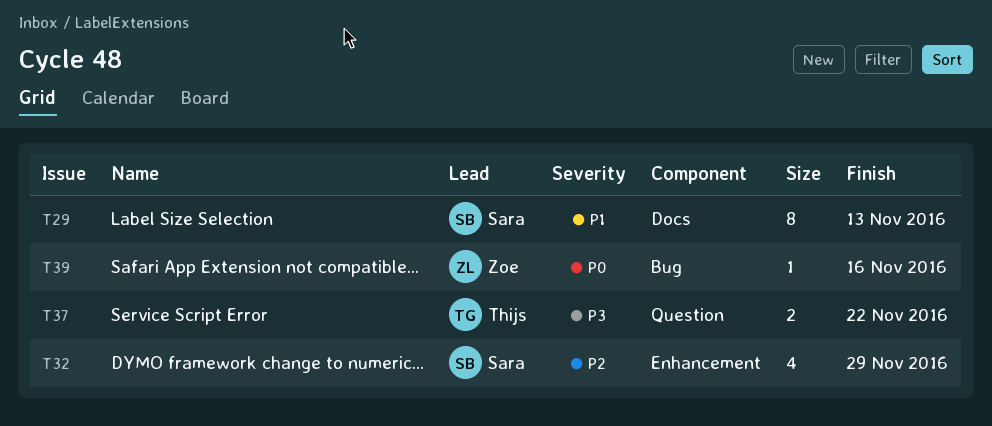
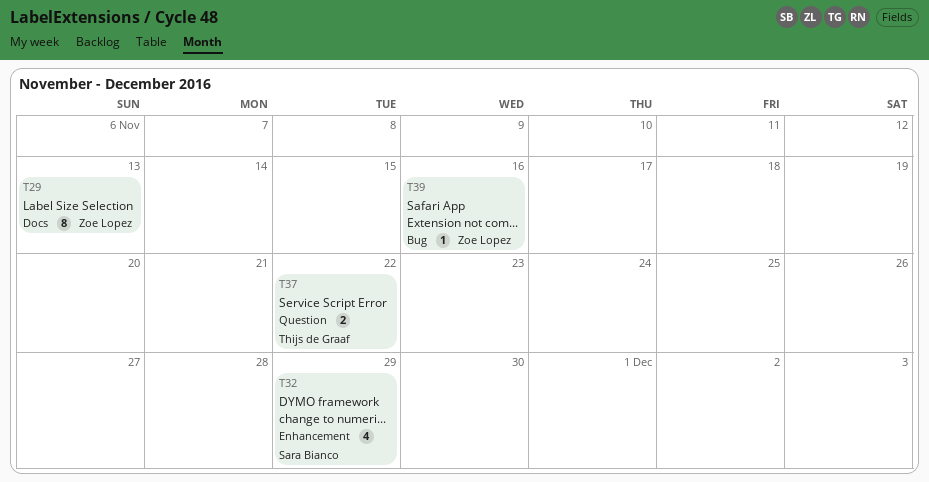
T29, owner: Sara Bianco -> Zoe Lopez

